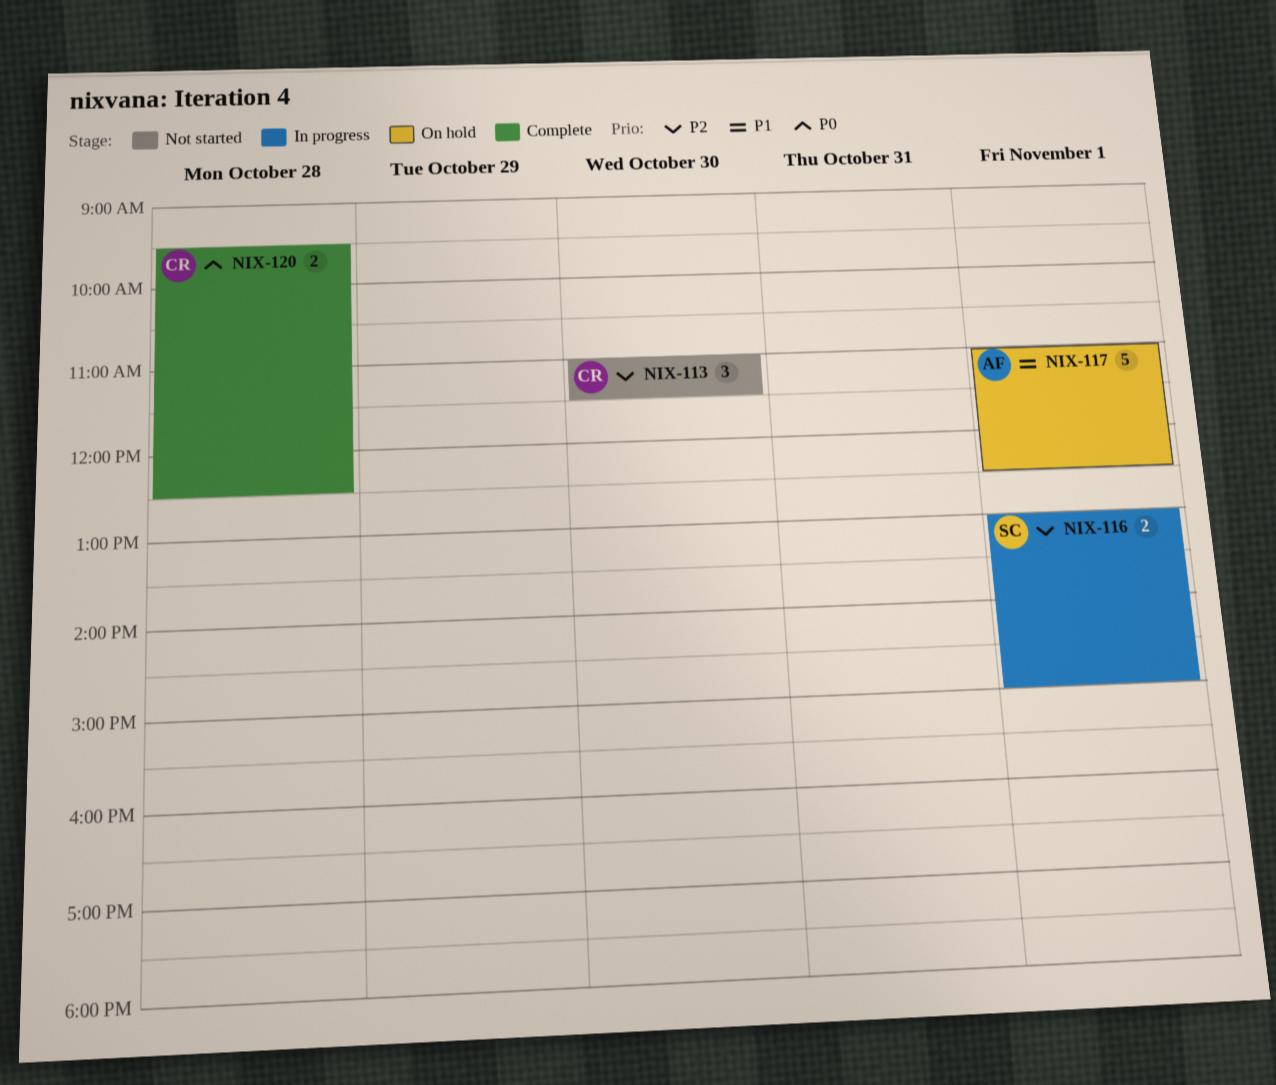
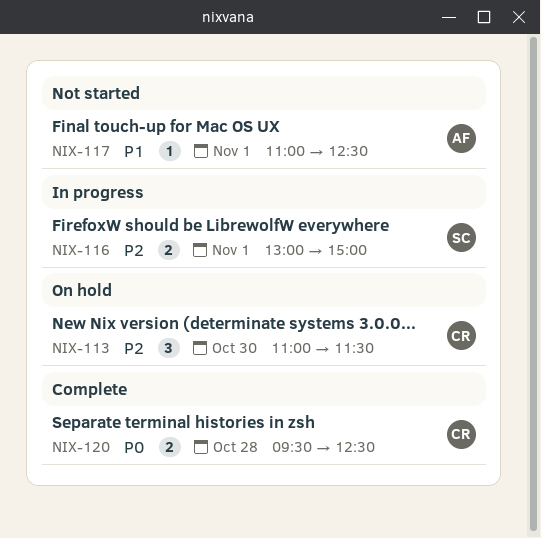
NIX-113, status: Not started -> On hold
NIX-117, status: On hold -> Not started
NIX-117, estimate: 5 -> 1

